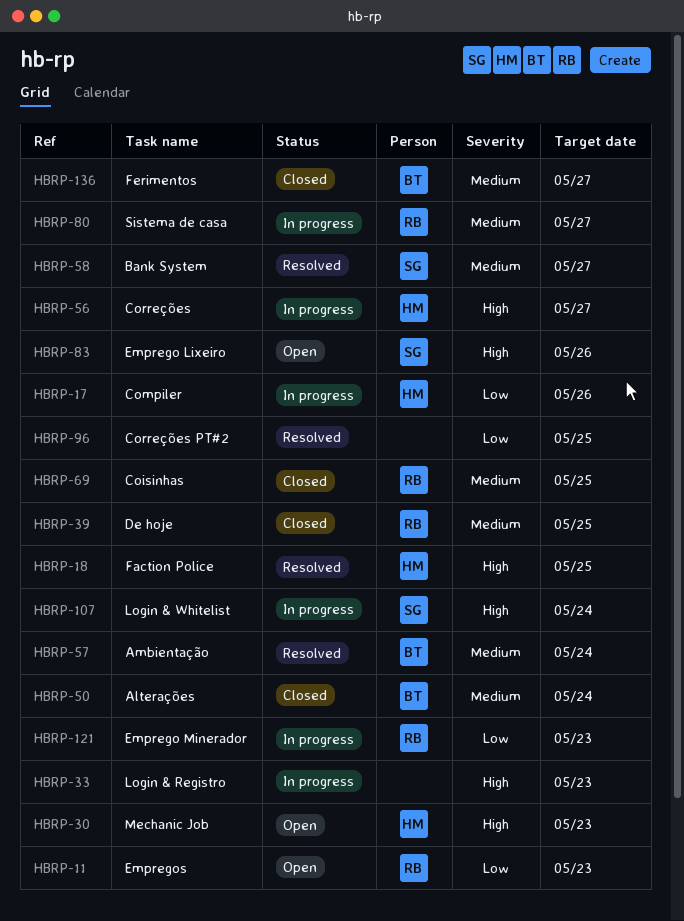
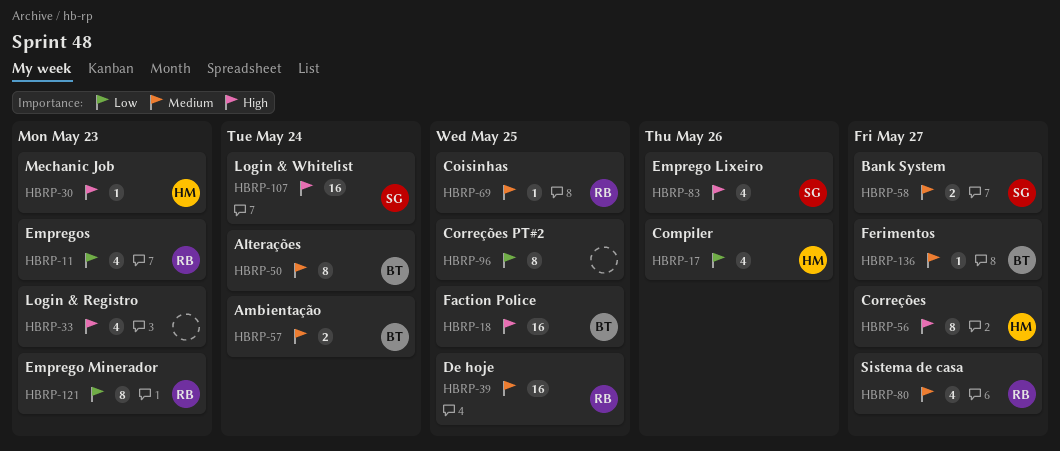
HBRP-18, owner: HM -> BT

